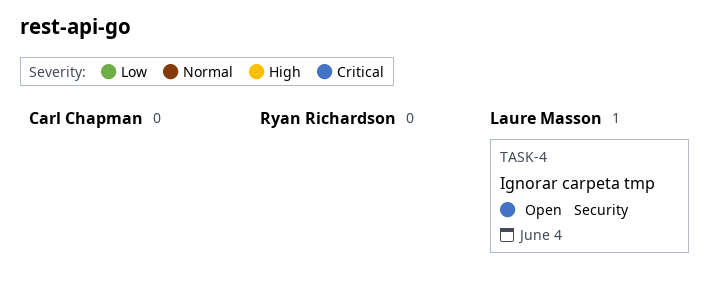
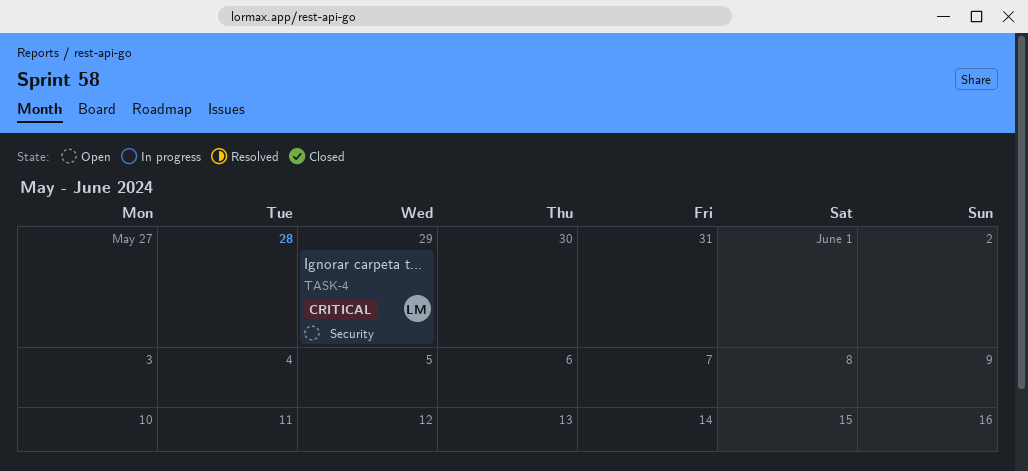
TASK-4, due: Jun 4 -> May 29

